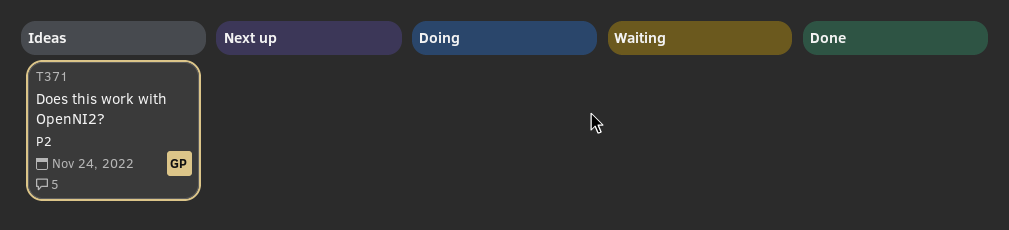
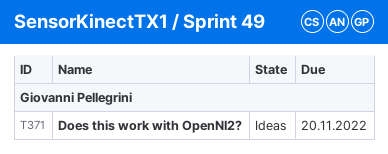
T371, due: Nov 24 -> Nov 20

